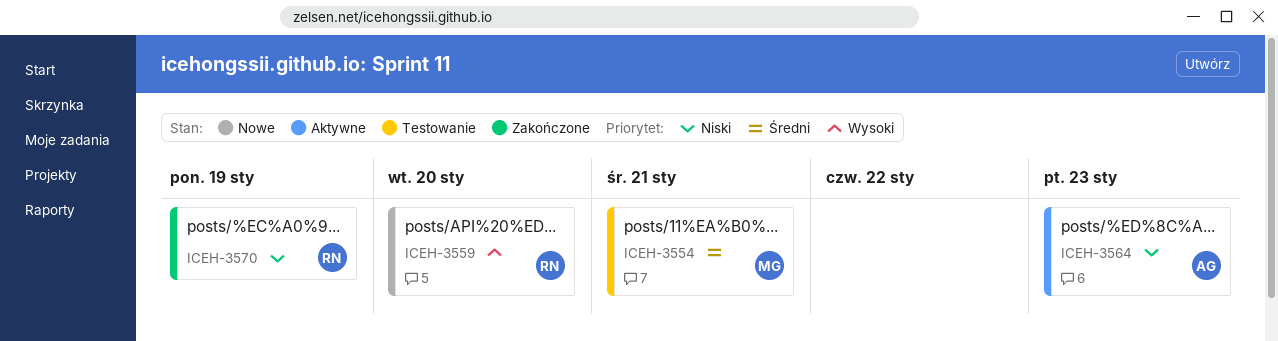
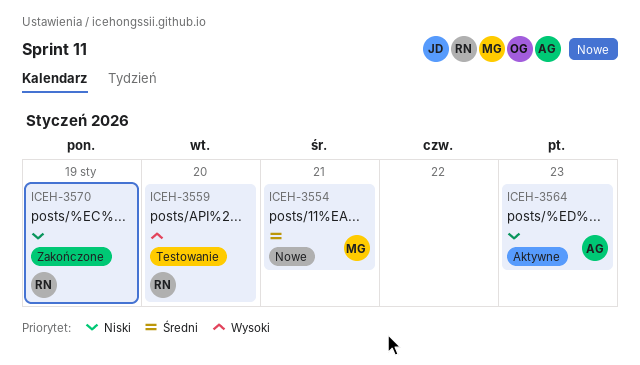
ICEH-3554, status: Testowanie -> Nowe
ICEH-3559, status: Nowe -> Testowanie

